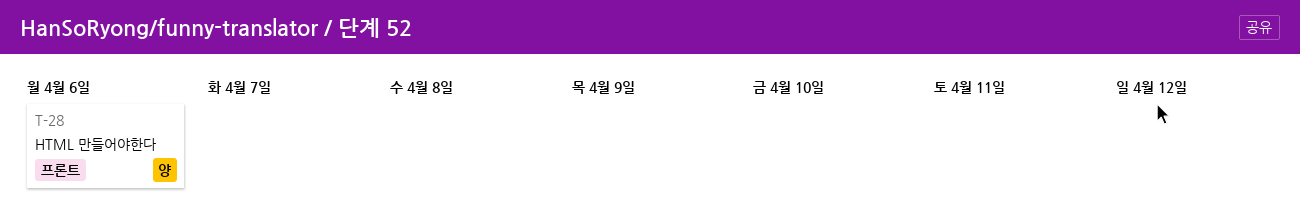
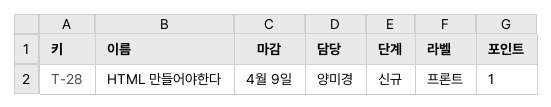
T-28, due: Apr 6 -> Apr 9

